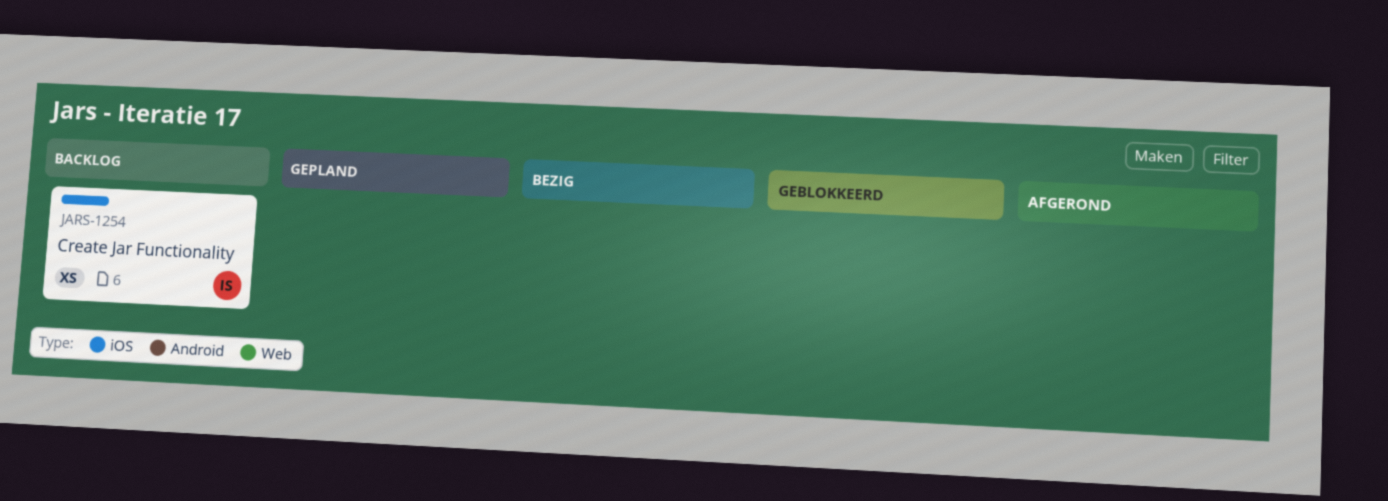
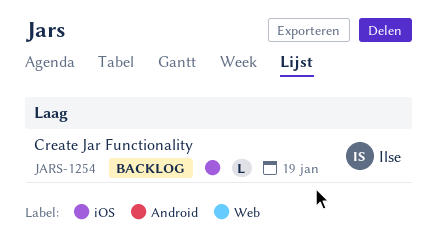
JARS-1254, estimate: XS -> L

